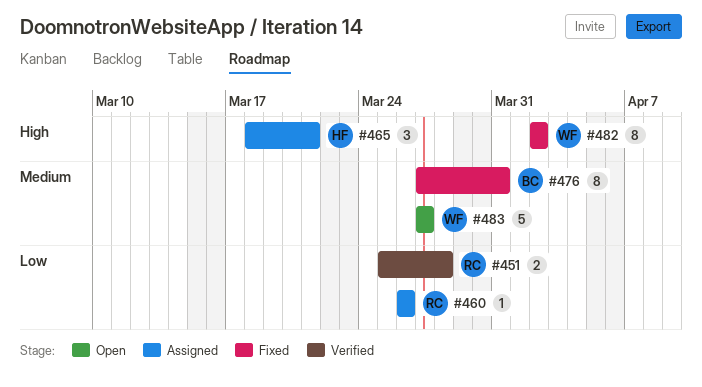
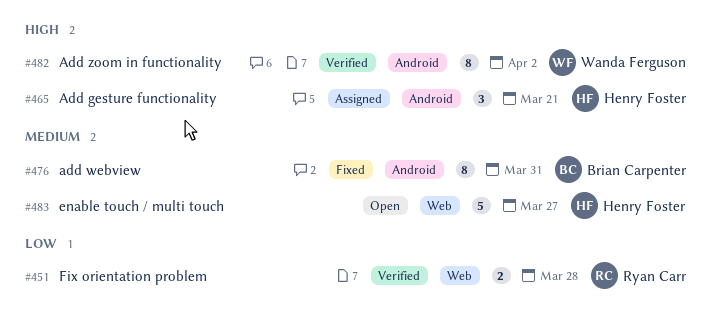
#460: present -> none
#482, status: Fixed -> Verified
#483, owner: Wanda Ferguson -> Henry Foster

